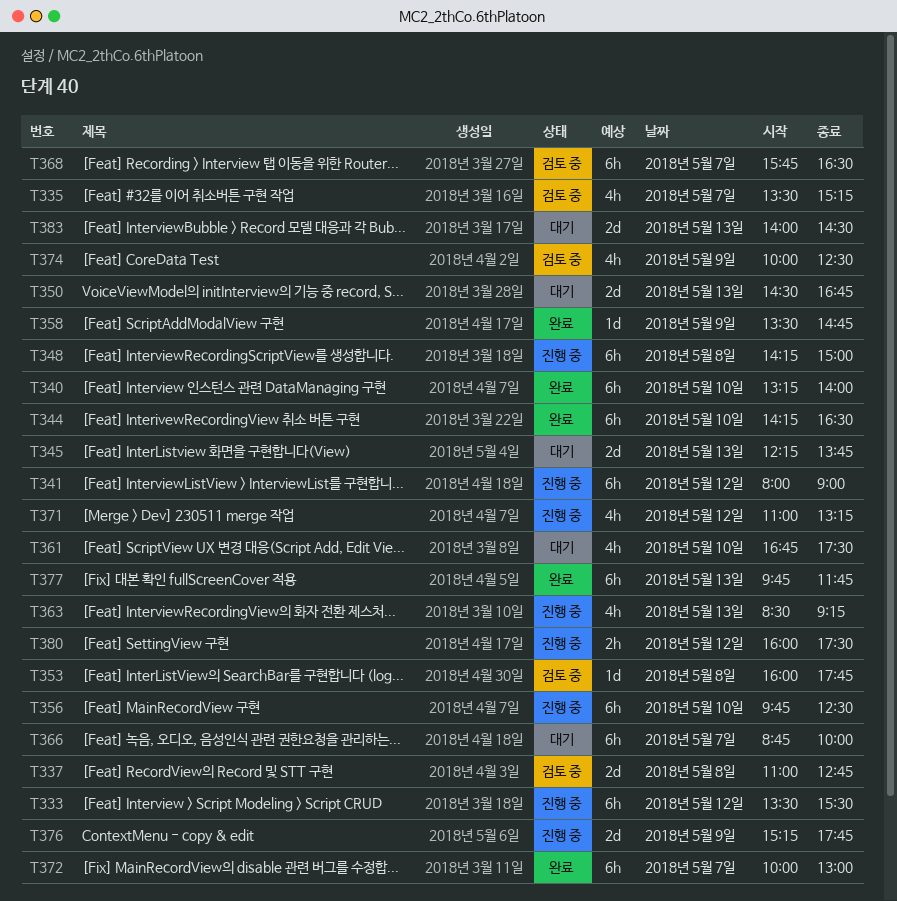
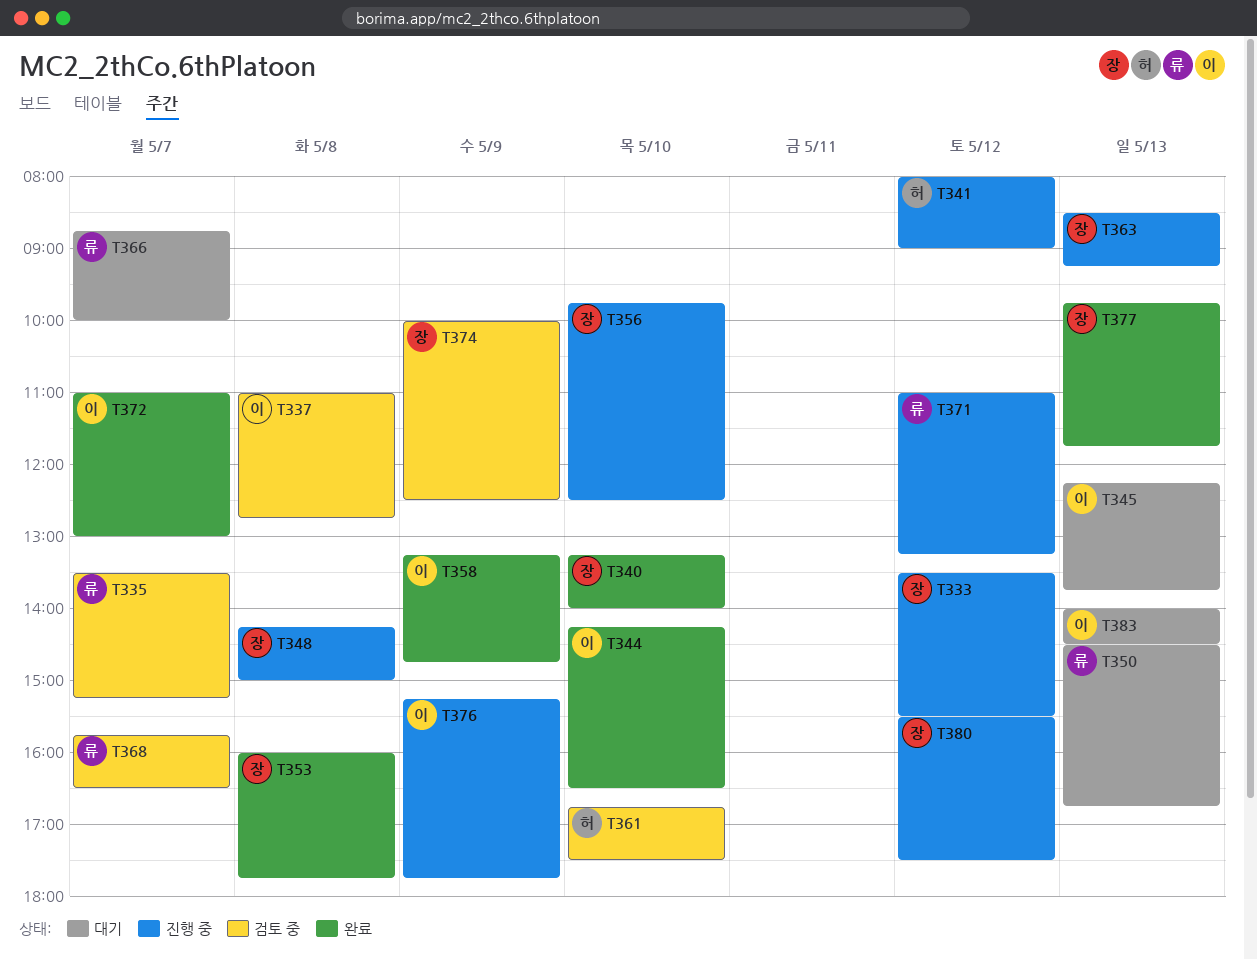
T353, status: 검토 중 -> 완료
T358, begins: 13:30 -> 13:15
T361, status: 대기 -> 검토 중
T372, begins: 10:00 -> 11:00
T380, begins: 16:00 -> 15:30

